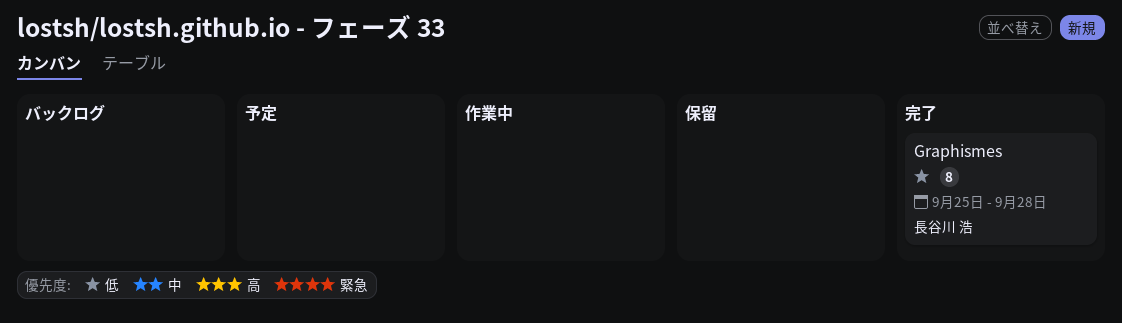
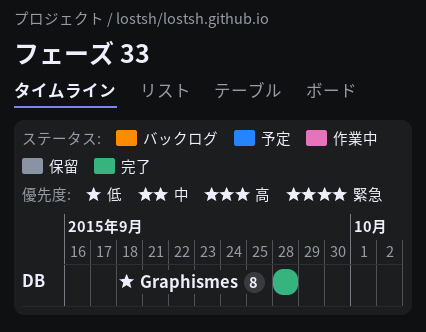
Graphismes, start: Sep 25 -> Sep 28

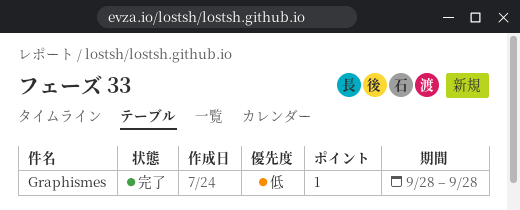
Graphismes, estimate: 8 -> 1

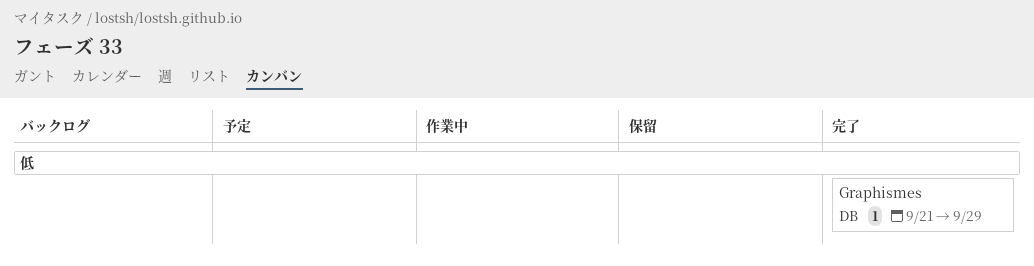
Graphismes, start: Sep 28 -> Sep 21
Graphismes, due: Sep 28 -> Sep 29

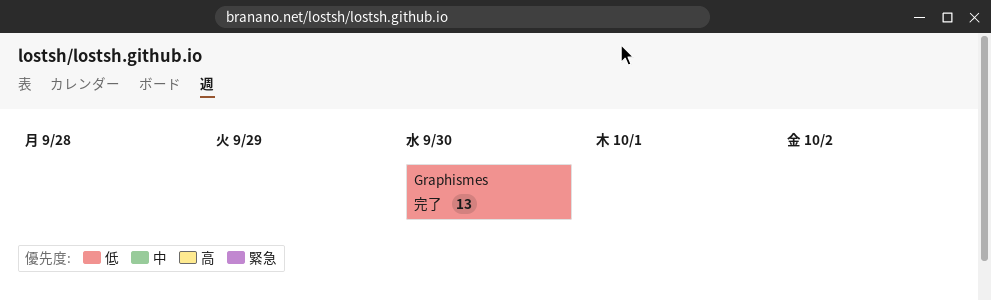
Graphismes, estimate: 1 -> 13
Graphismes, due: Sep 29 -> Sep 30

